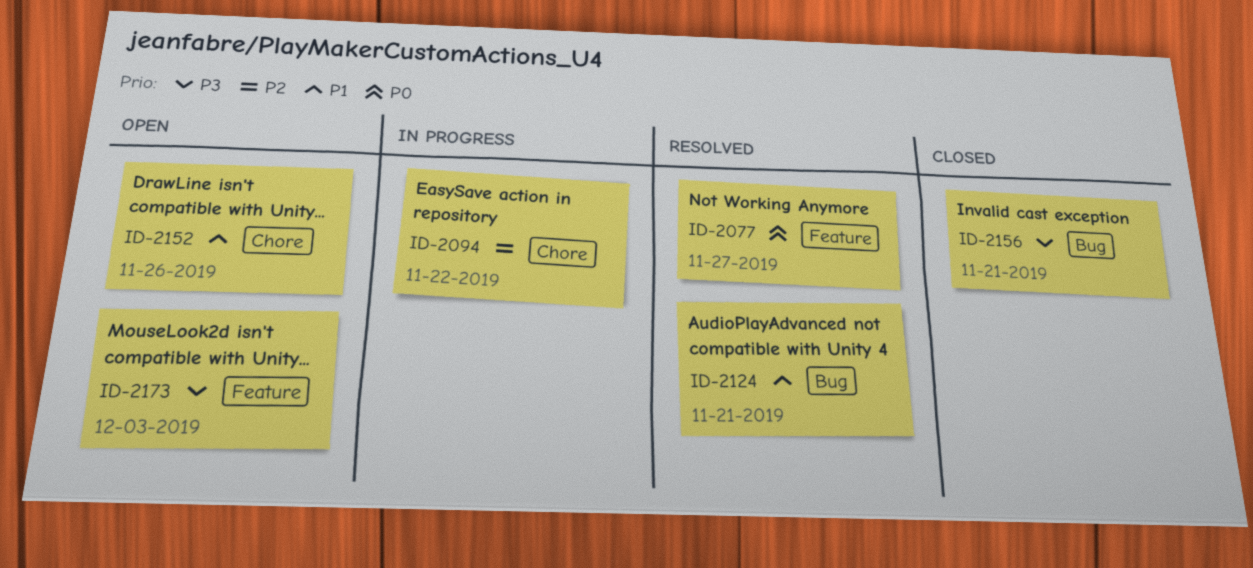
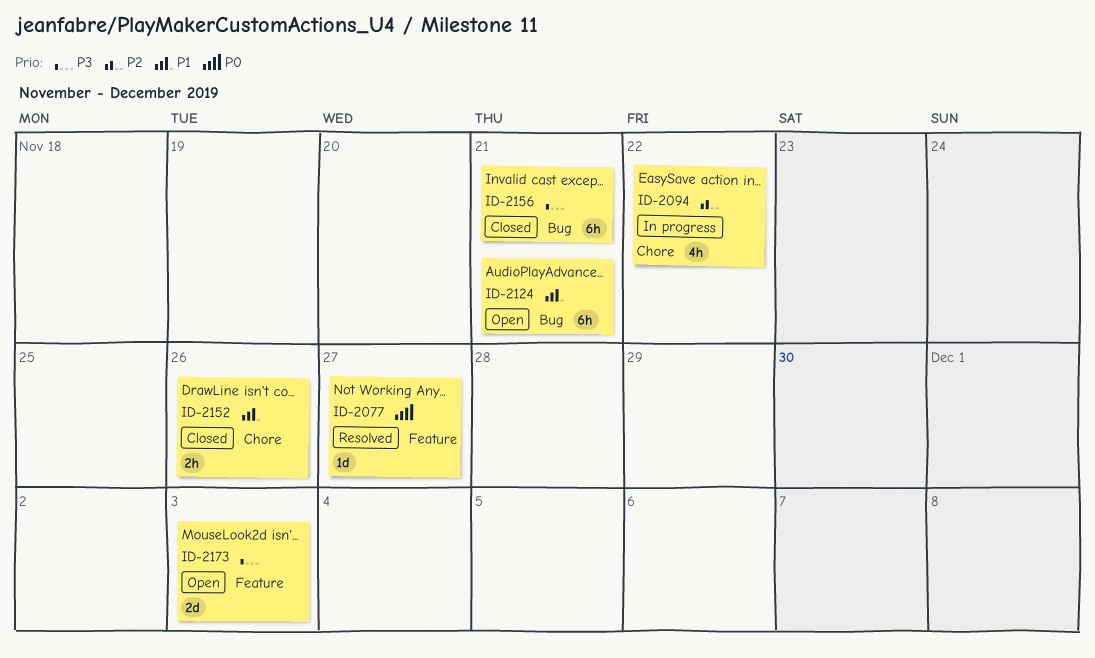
ID-2124, status: Resolved -> Open
ID-2152, status: Open -> Closed

